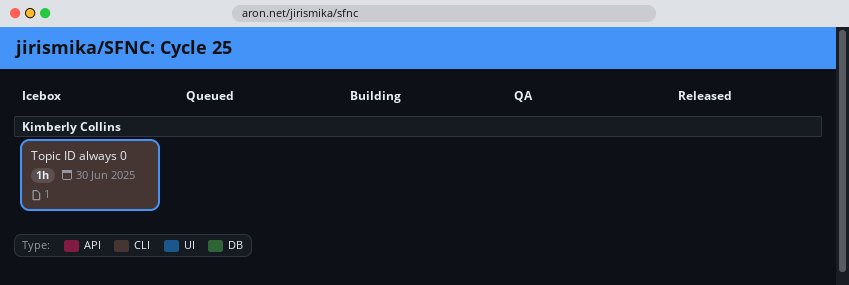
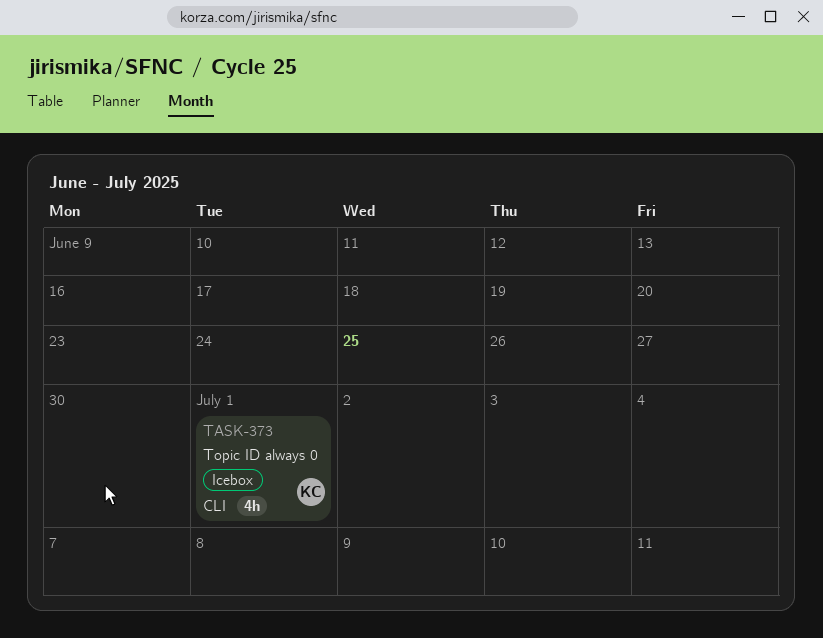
Topic ID always 0, estimate: 1h -> 4h
Topic ID always 0, due: Jun 30 -> Jul 1

